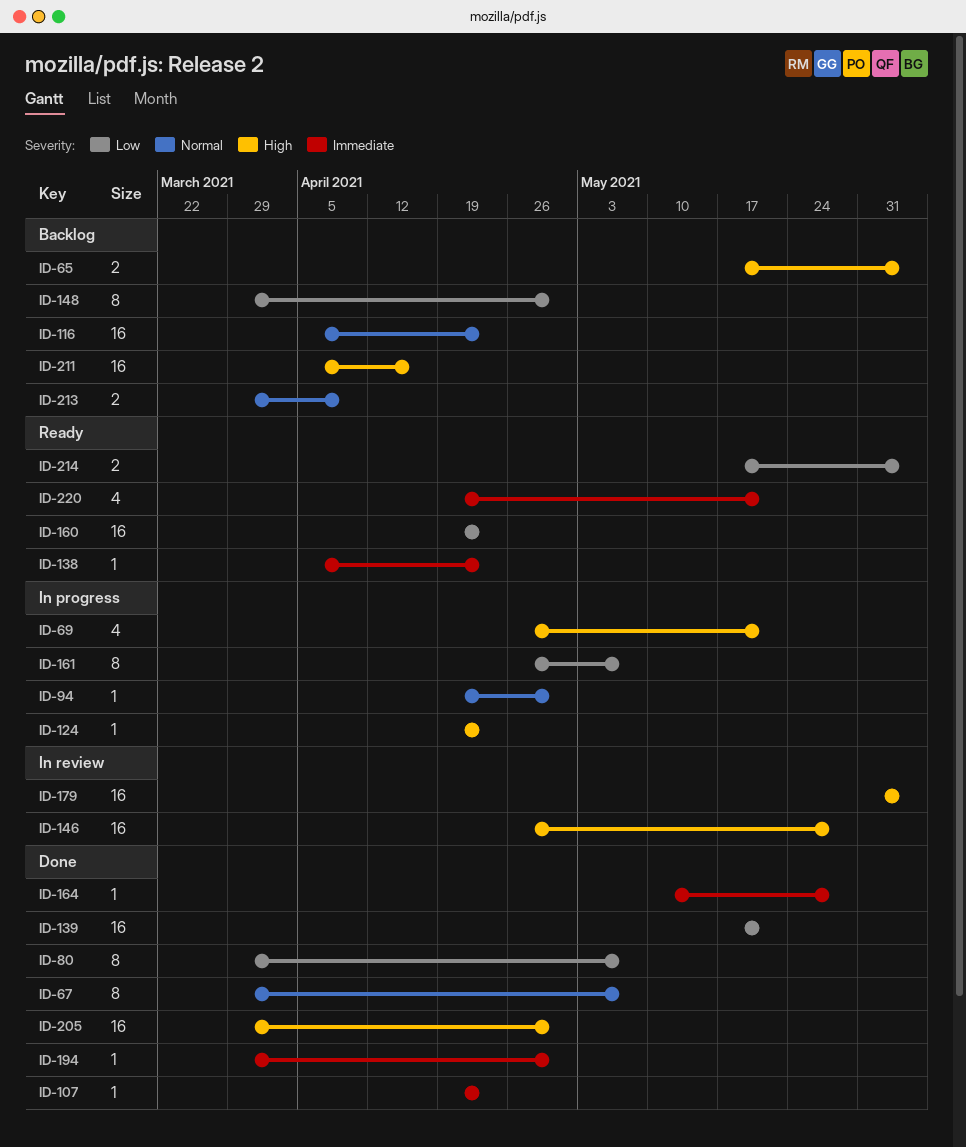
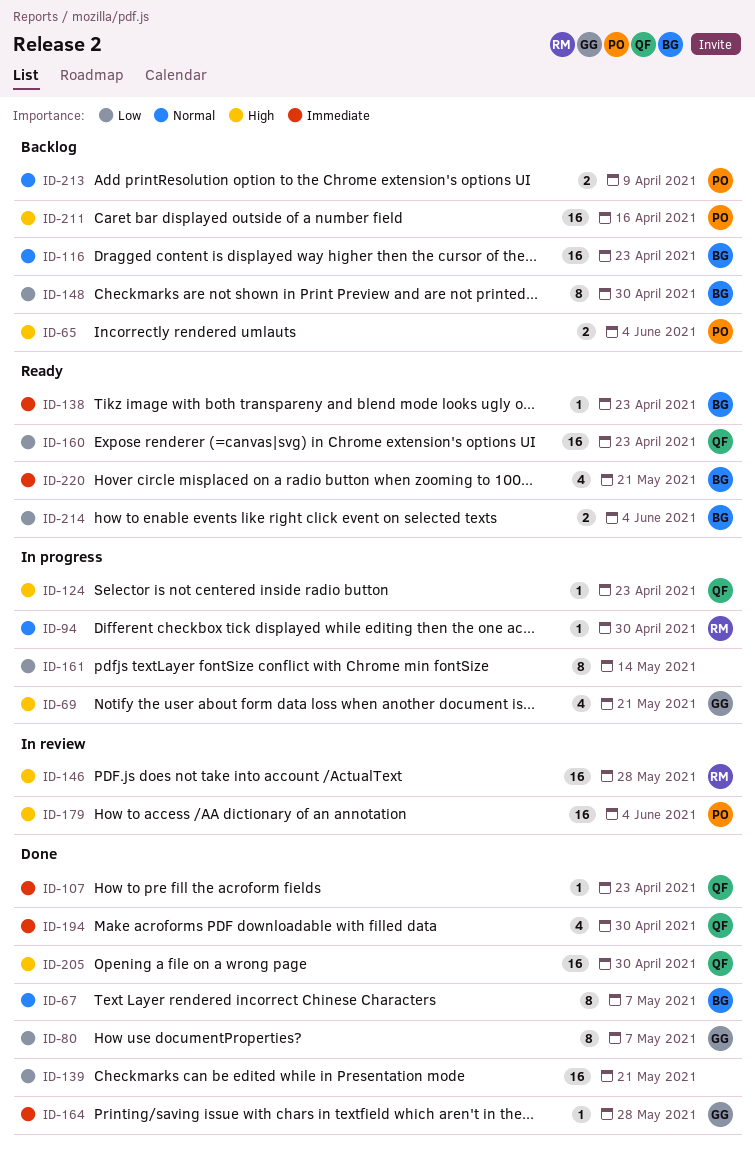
ID-161, due: May 7 -> May 14
ID-194, estimate: 1 -> 4

